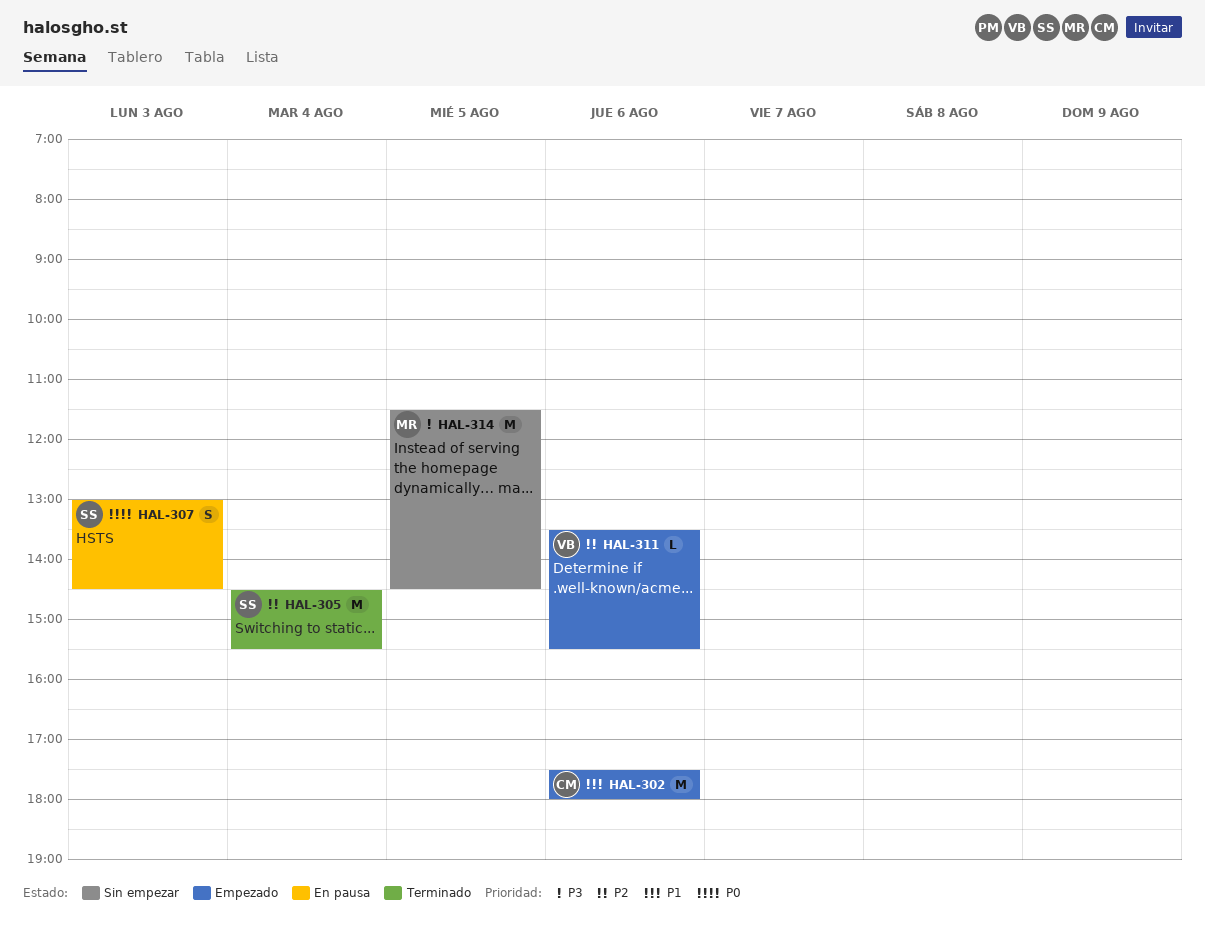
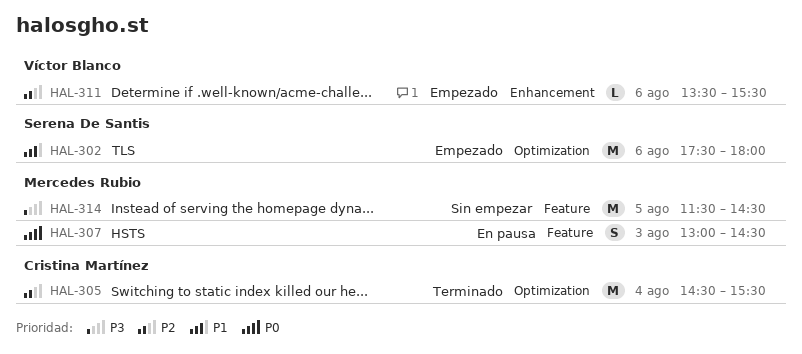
HAL-302, owner: Cristina Martínez -> Serena De Santis
HAL-305, owner: Serena De Santis -> Cristina Martínez
HAL-307, owner: Serena De Santis -> Mercedes Rubio

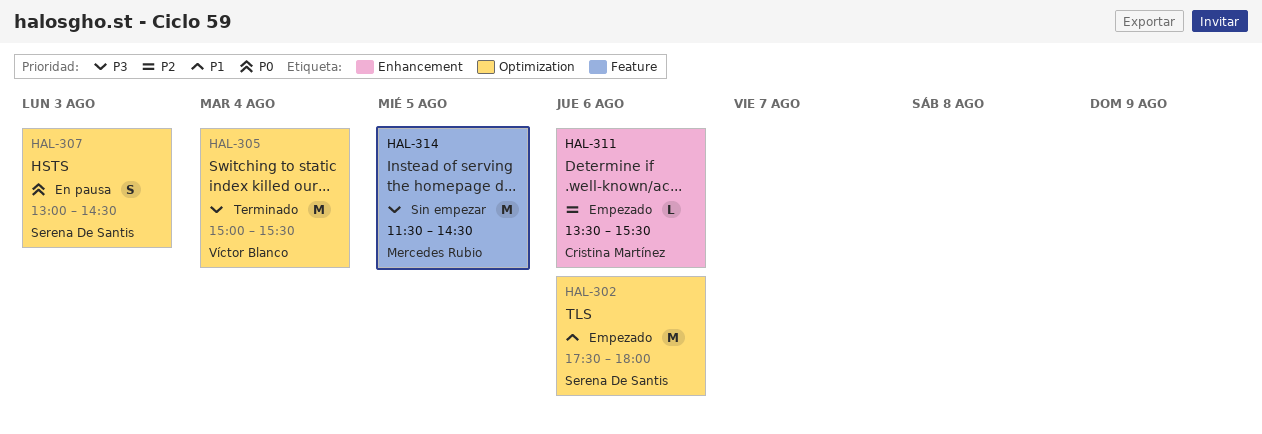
HAL-305, owner: Cristina Martínez -> Víctor Blanco
HAL-305, priority: P2 -> P3
HAL-305, begins: 14:30 -> 15:00
HAL-307, owner: Mercedes Rubio -> Serena De Santis
HAL-307, label: Feature -> Optimization
HAL-311, owner: Víctor Blanco -> Cristina Martínez

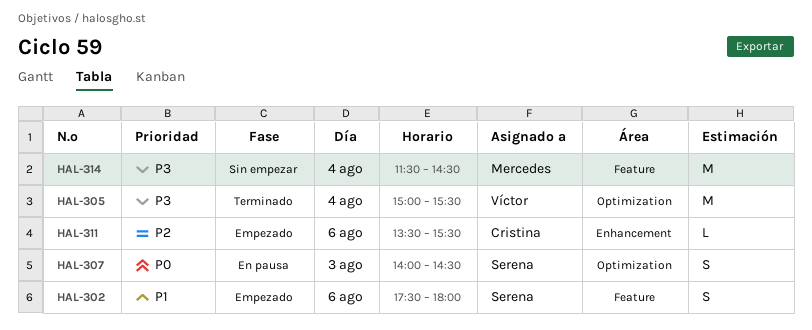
HAL-302, label: Optimization -> Feature
HAL-302, estimate: M -> S
HAL-307, begins: 13:00 -> 14:00
HAL-314, day: Aug 5 -> Aug 4

